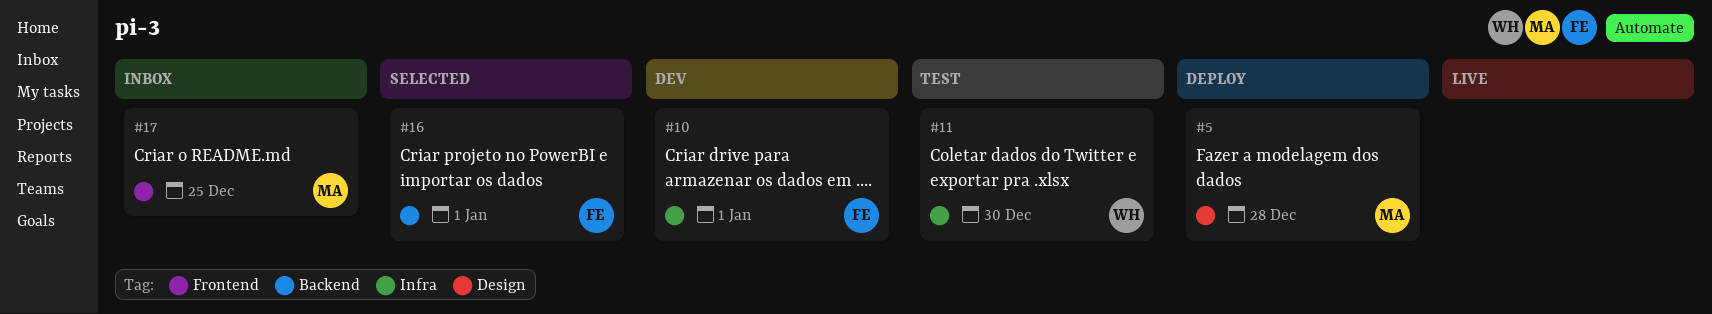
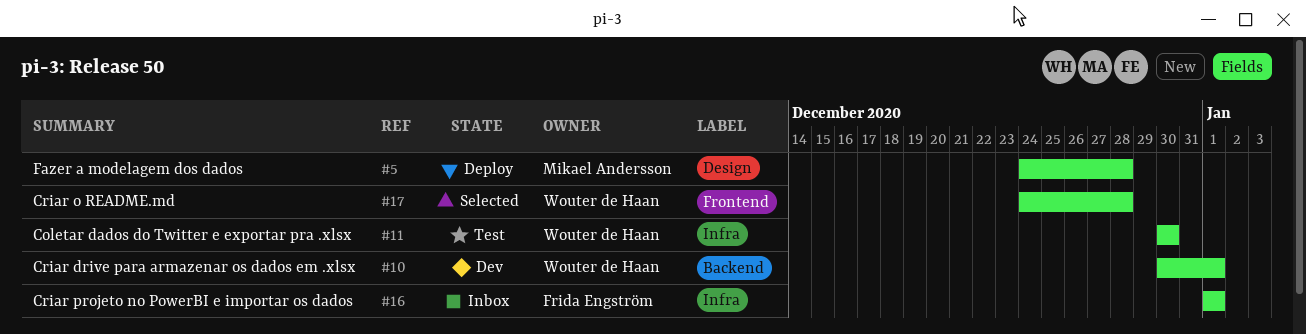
#10, owner: Frida Engström -> Wouter de Haan
#10, label: Infra -> Backend
#16, status: Selected -> Inbox
#16, label: Backend -> Infra
#17, status: Inbox -> Selected
#17, owner: Mikael Andersson -> Wouter de Haan
#17, due: Dec 25 -> Dec 28

